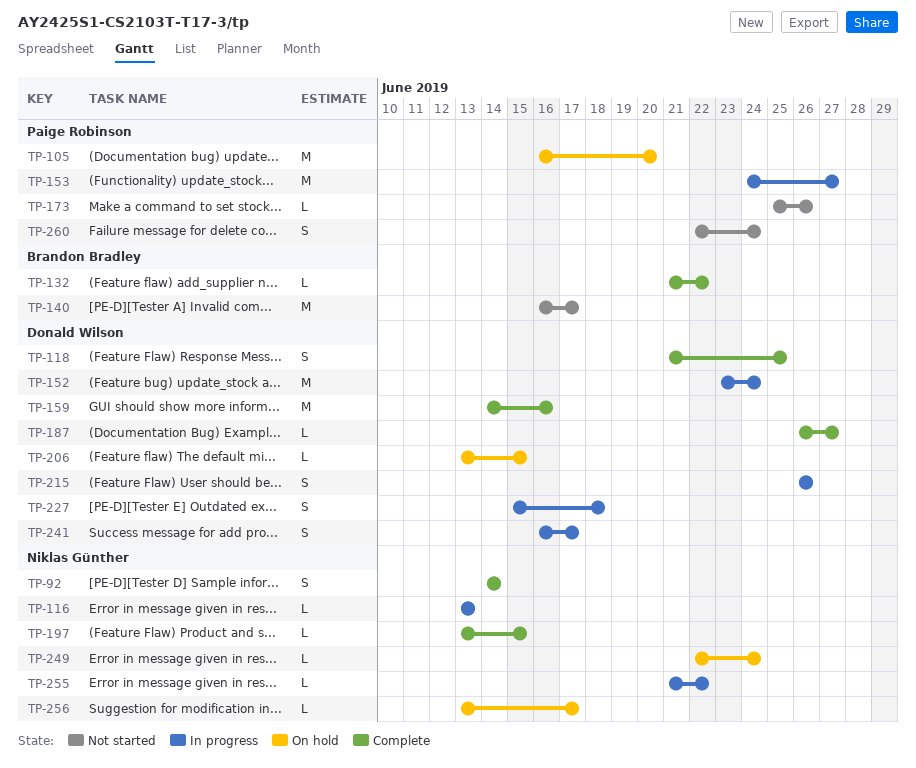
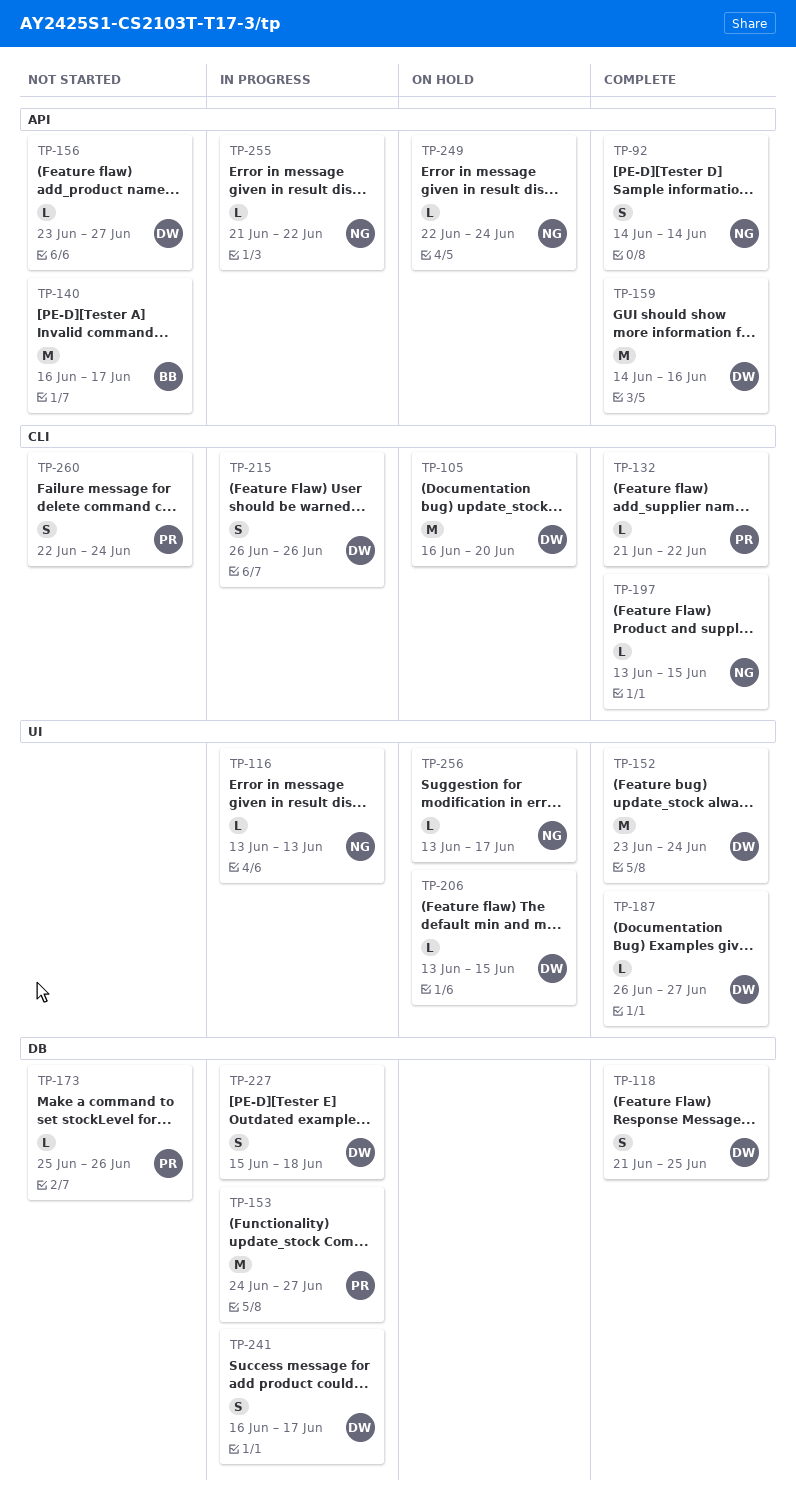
TP-105, owner: Paige Robinson -> Donald Wilson
TP-132, owner: Brandon Bradley -> Paige Robinson
TP-152, status: In progress -> Complete
TP-156: none -> present

